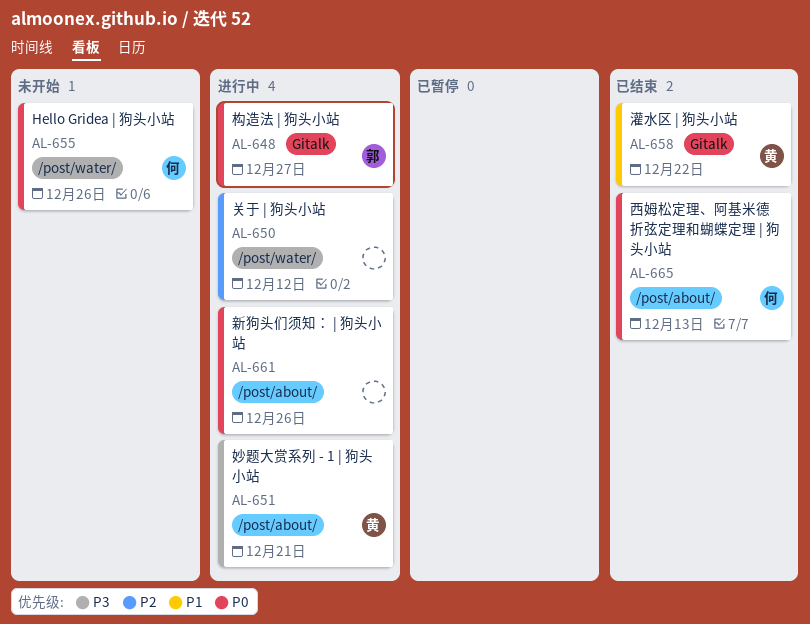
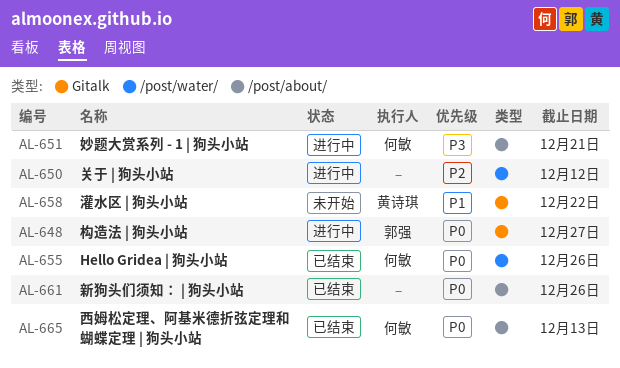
AL-651, owner: 黄诗琪 -> 何敏
AL-655, status: 未开始 -> 已结束
AL-658, status: 已结束 -> 未开始
AL-661, status: 进行中 -> 已结束

